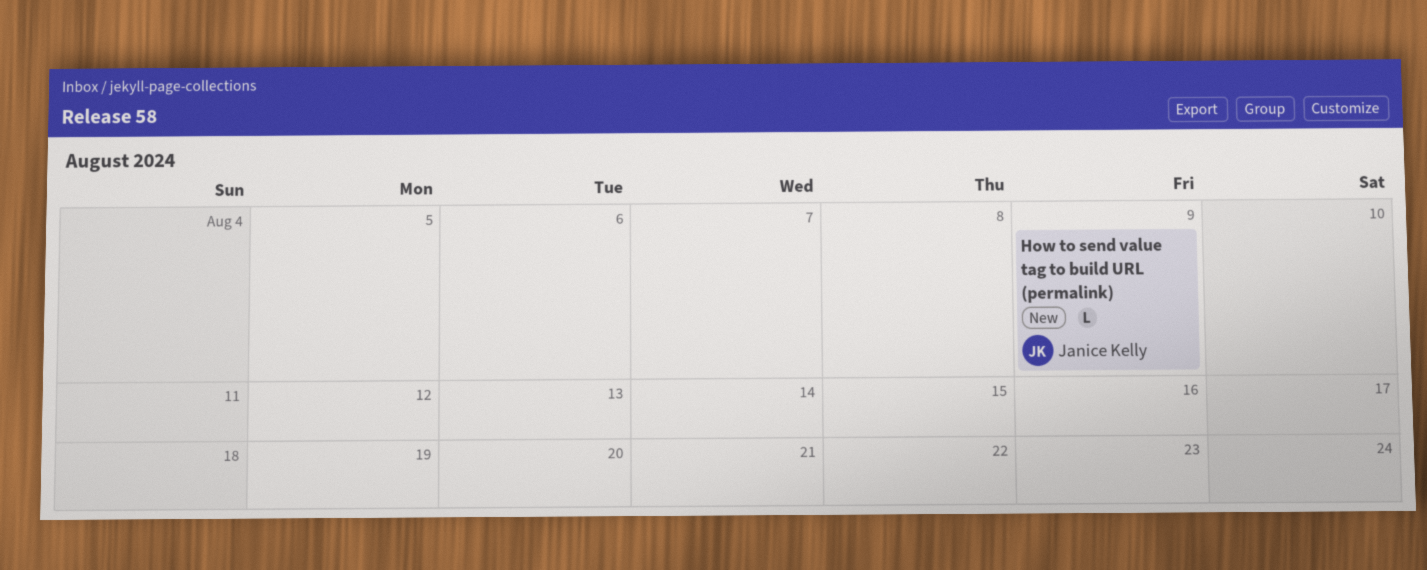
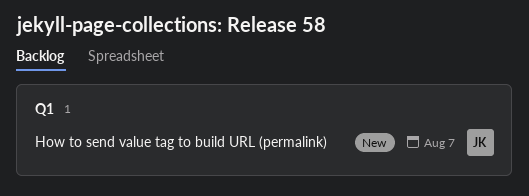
How to send value tag to build URL (permalink), due: Aug 9 -> Aug 7

